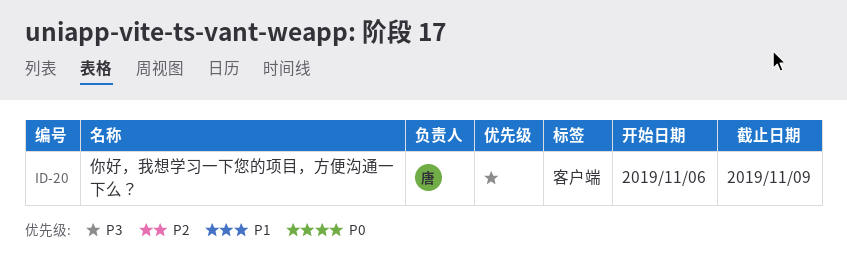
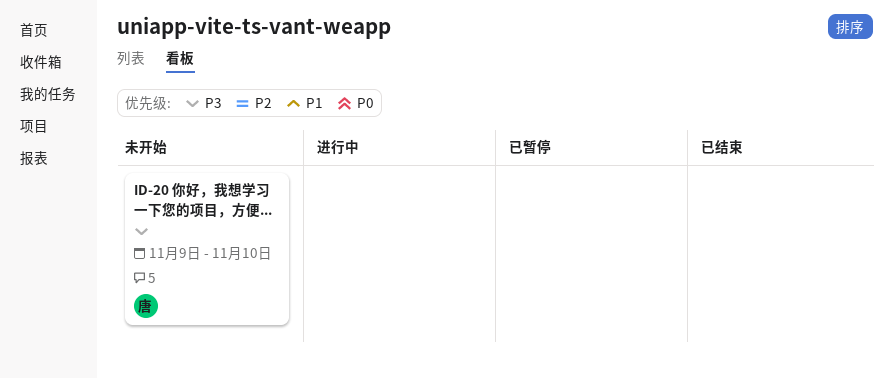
ID-20, start: Nov 6 -> Nov 9
ID-20, due: Nov 9 -> Nov 10

